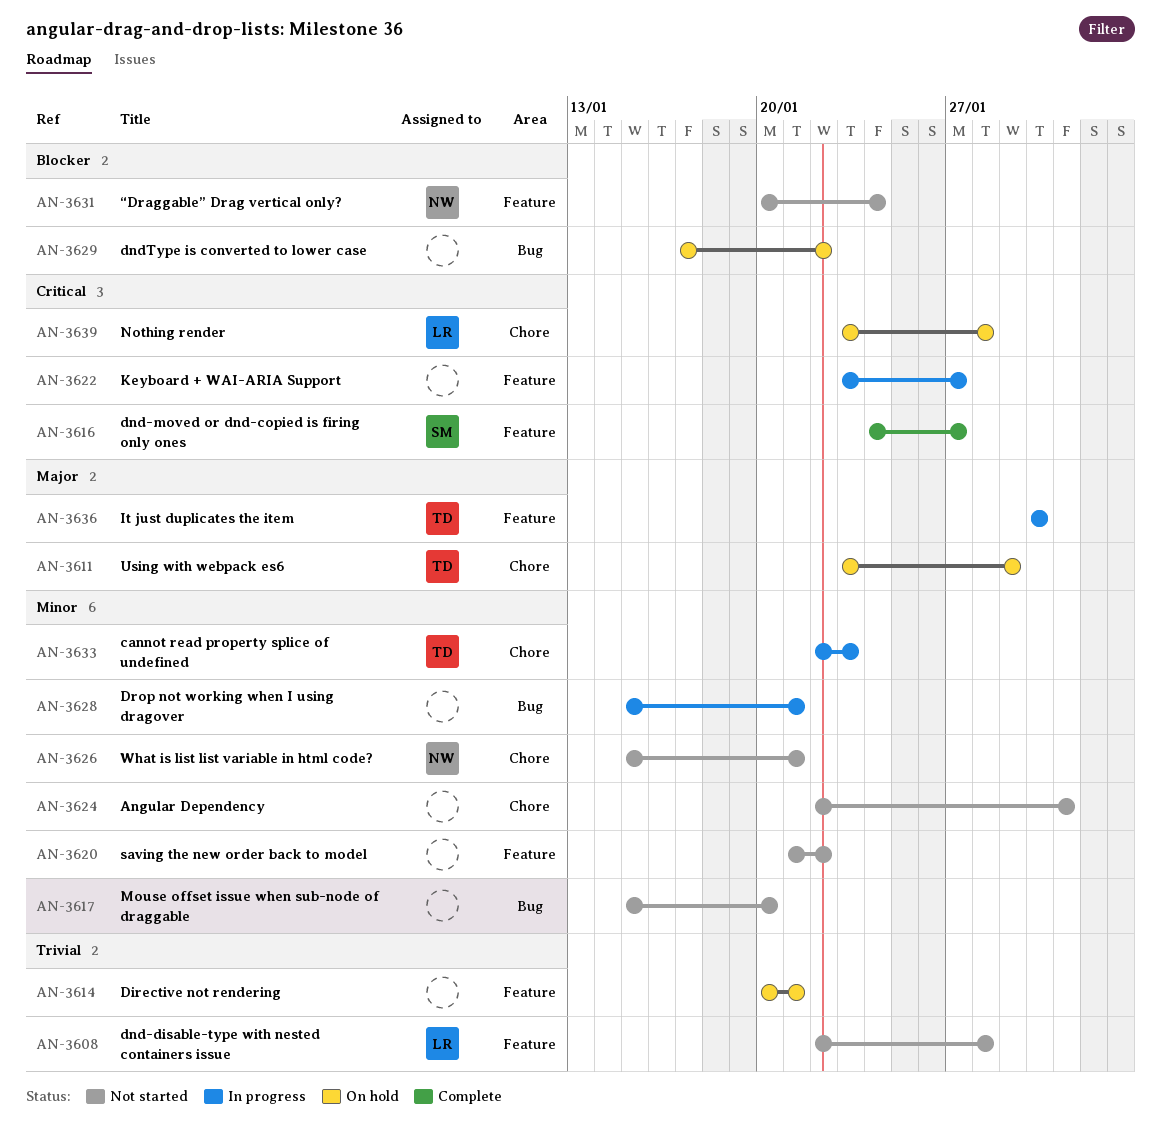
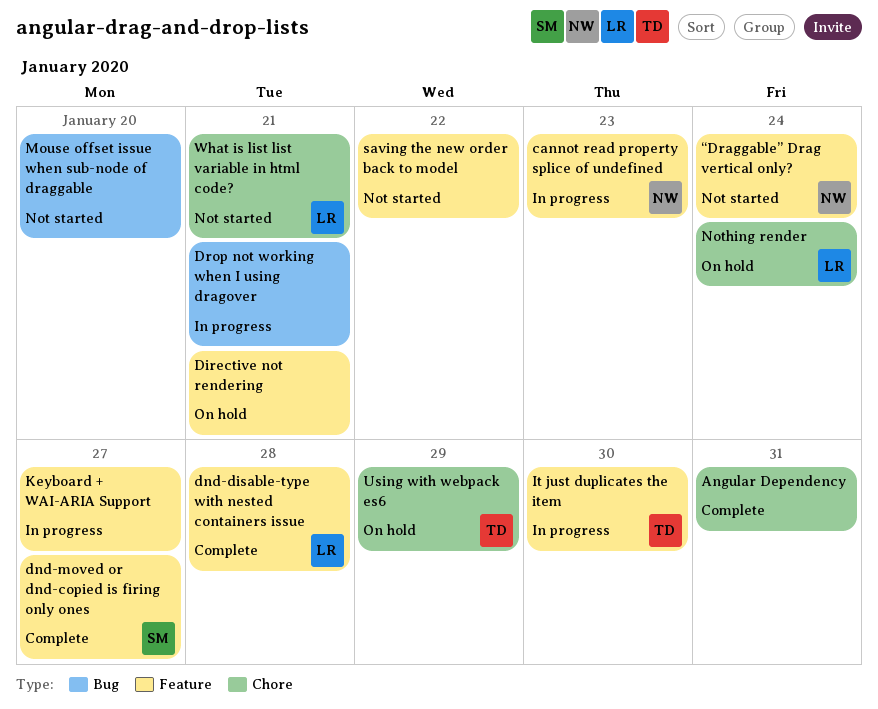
Angular Dependency, status: Not started -> Complete
cannot read property splice of undefined, owner: TD -> NW
cannot read property splice of undefined, label: Chore -> Feature
dnd-disable-type with nested containers issue, status: Not started -> Complete
dndType is converted to lower case: present -> none
Nothing render, due: Jan 28 -> Jan 24
What is list list variable in html code?, owner: NW -> LR

